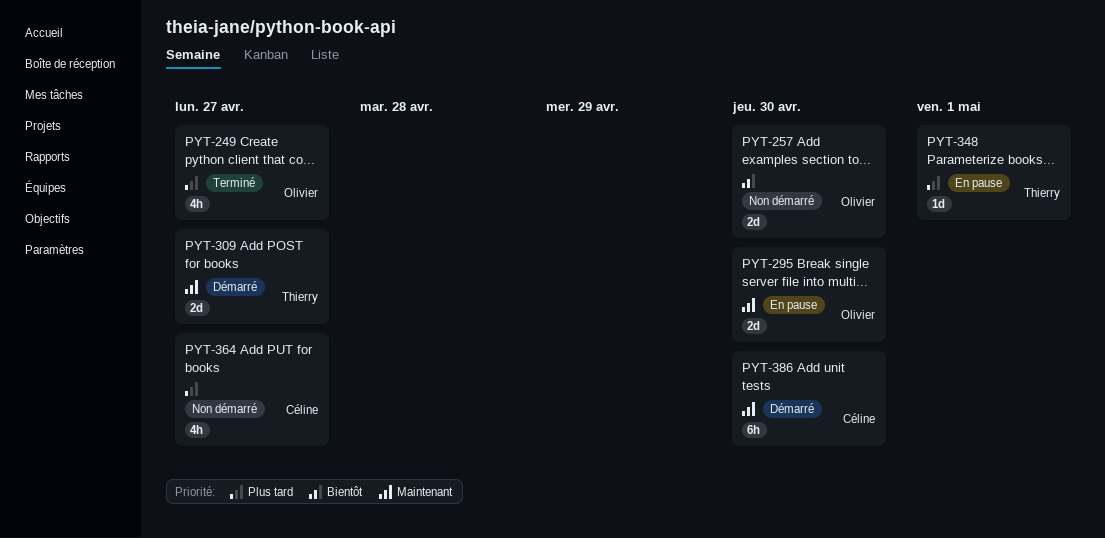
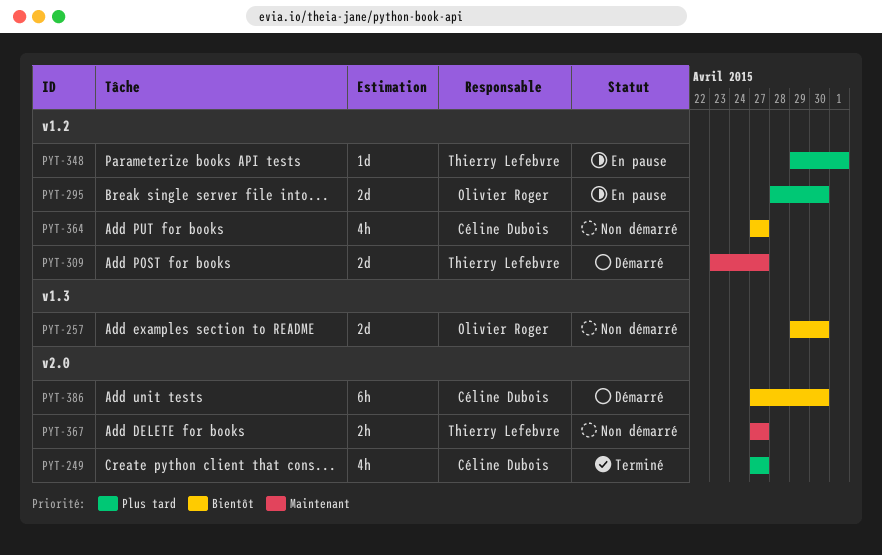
PYT-249, owner: Olivier Roger -> Céline Dubois
PYT-295, priority: Maintenant -> Plus tard
PYT-364, priority: Plus tard -> Bientôt
PYT-367: none -> present
PYT-386, priority: Maintenant -> Bientôt

